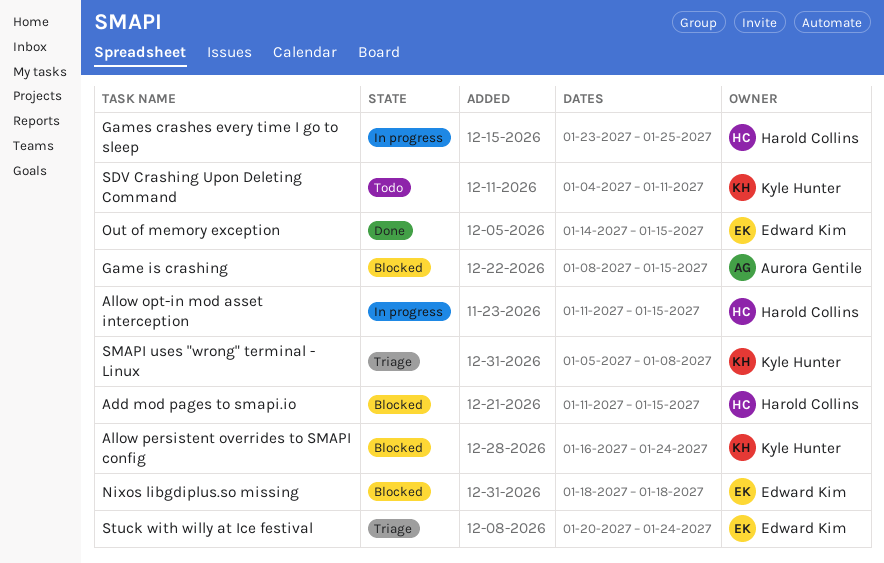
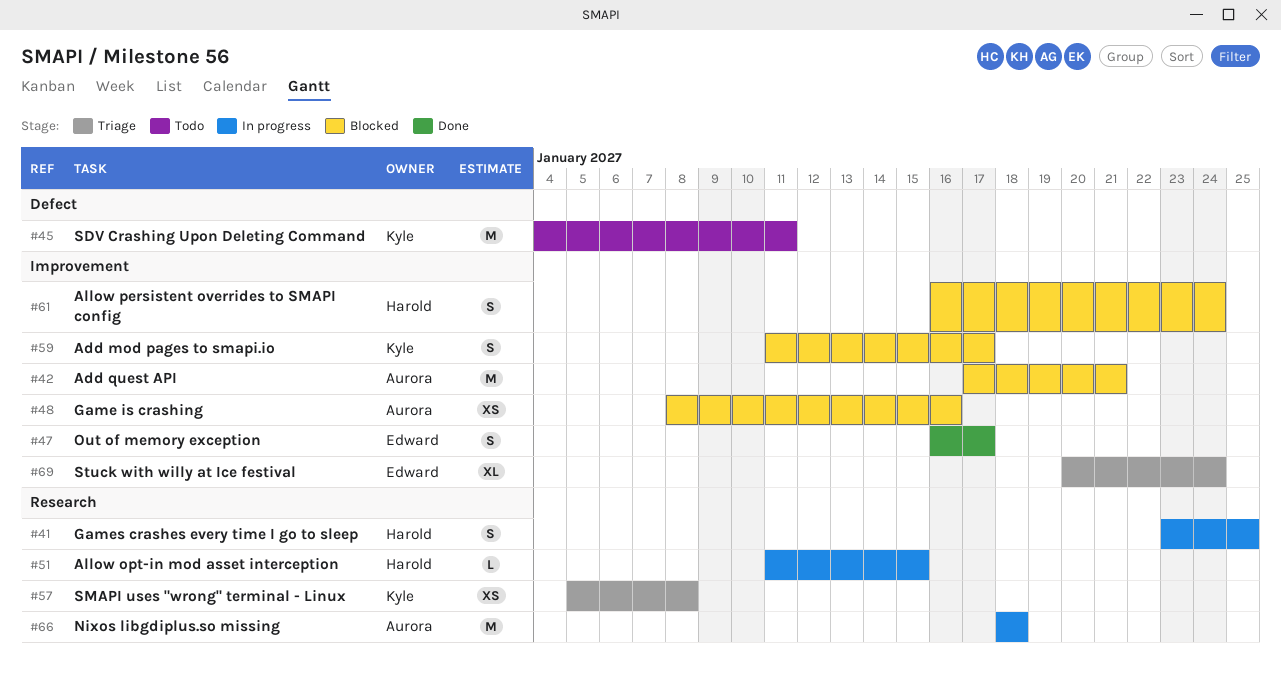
Add mod pages to smapi.io, owner: Harold Collins -> Kyle Hunter
Add mod pages to smapi.io, due: Jan 15 -> Jan 17
Add quest API: none -> present
Allow persistent overrides to SMAPI config, owner: Kyle Hunter -> Harold Collins
Game is crashing, due: Jan 15 -> Jan 16
Nixos libgdiplus.so missing, status: Blocked -> In progress
Nixos libgdiplus.so missing, owner: Edward Kim -> Aurora Gentile
Out of memory exception, start: Jan 14 -> Jan 16
Out of memory exception, due: Jan 15 -> Jan 17

